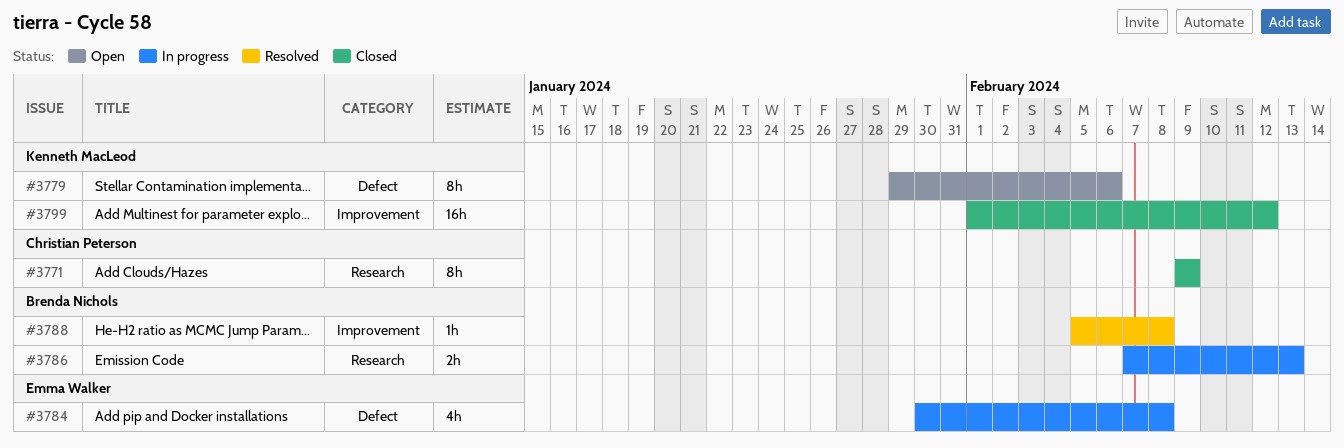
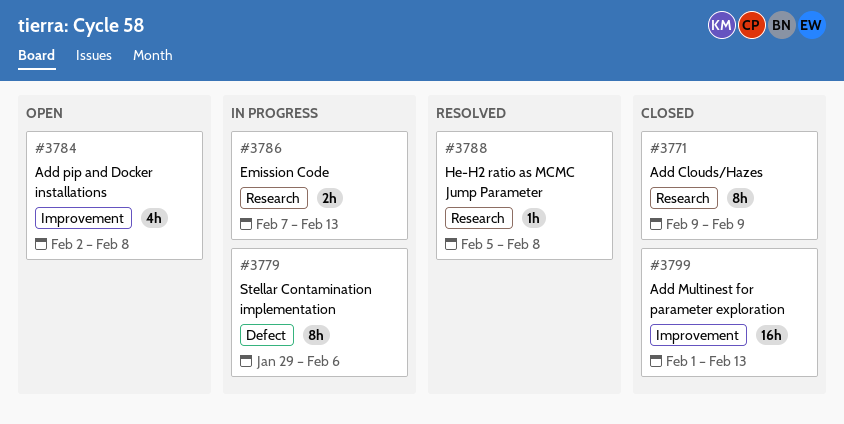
#3779, status: Open -> In progress
#3784, status: In progress -> Open
#3784, label: Defect -> Improvement
#3784, start: Jan 30 -> Feb 2
#3788, label: Improvement -> Research
#3799, due: Feb 12 -> Feb 13

